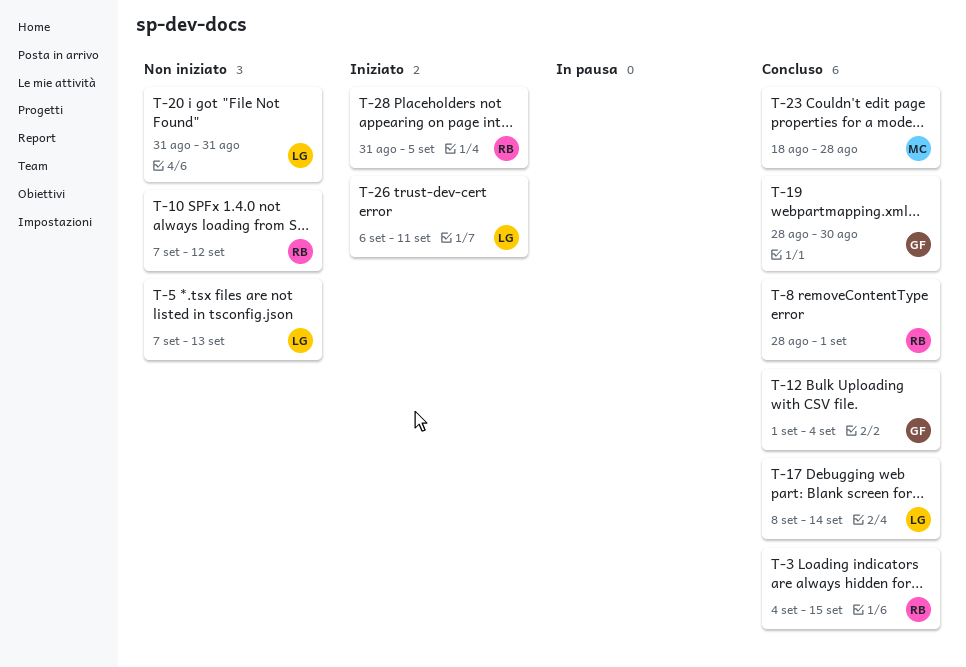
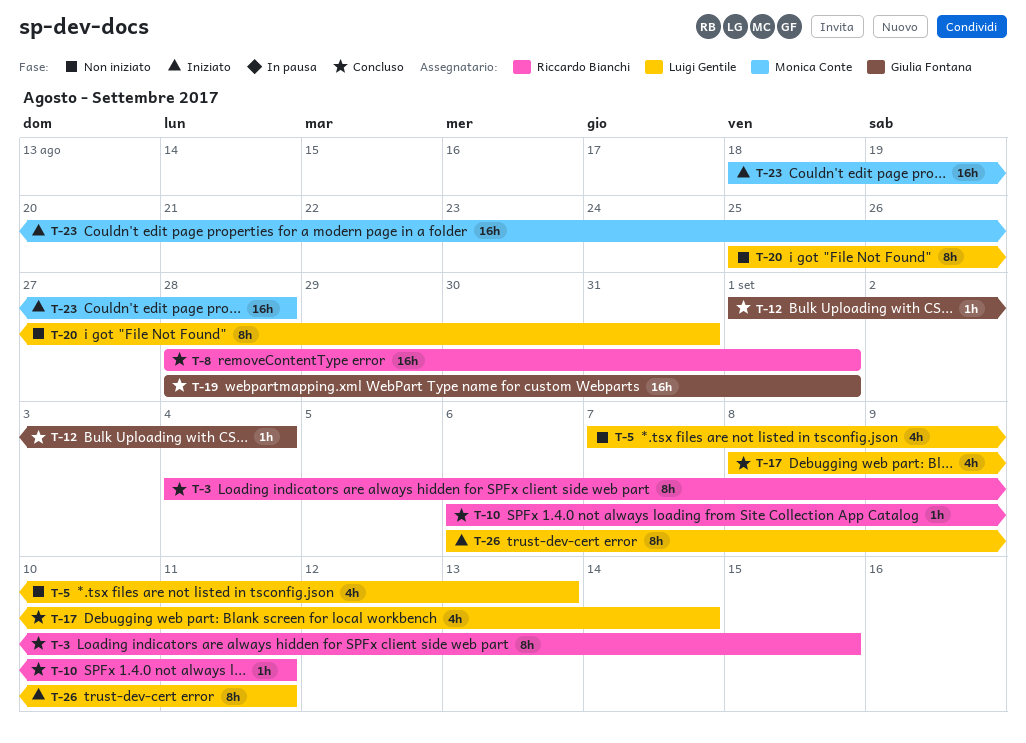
T-10, status: Non iniziato -> Concluso
T-10, start: Sep 7 -> Sep 6
T-10, due: Sep 12 -> Sep 11
T-19, due: Aug 30 -> Sep 1
T-20, start: Aug 31 -> Aug 25
T-23, status: Concluso -> Iniziato
T-28: present -> none

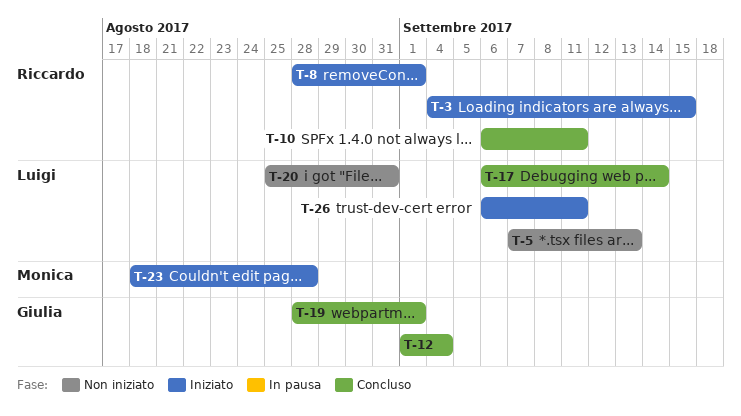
T-3, status: Concluso -> Iniziato
T-8, status: Concluso -> Iniziato
T-17, start: Sep 8 -> Sep 6

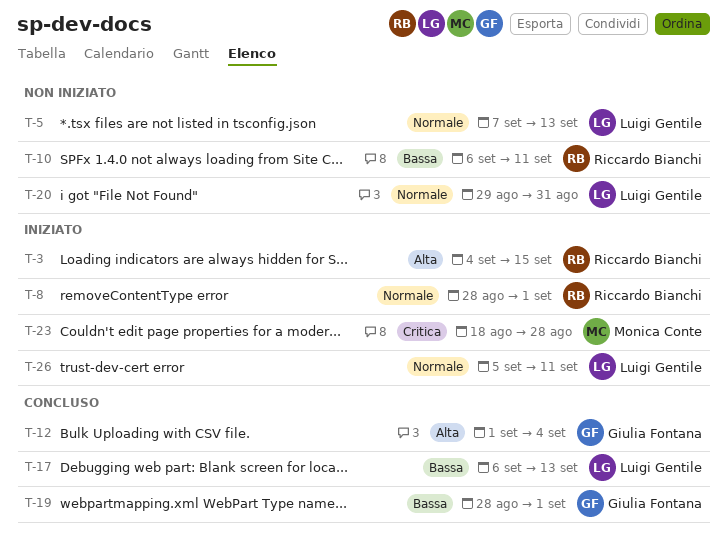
T-10, status: Concluso -> Non iniziato
T-17, due: Sep 14 -> Sep 13
T-20, start: Aug 25 -> Aug 29
T-26, start: Sep 6 -> Sep 5

